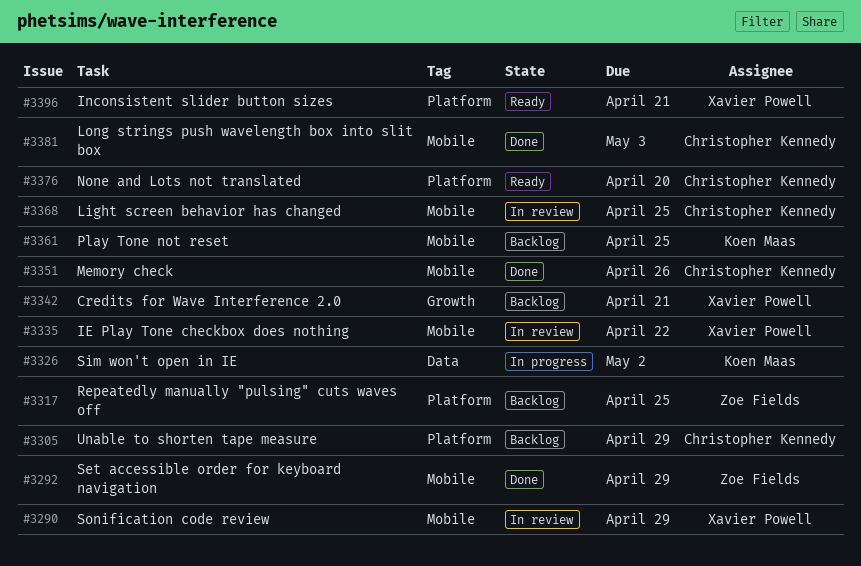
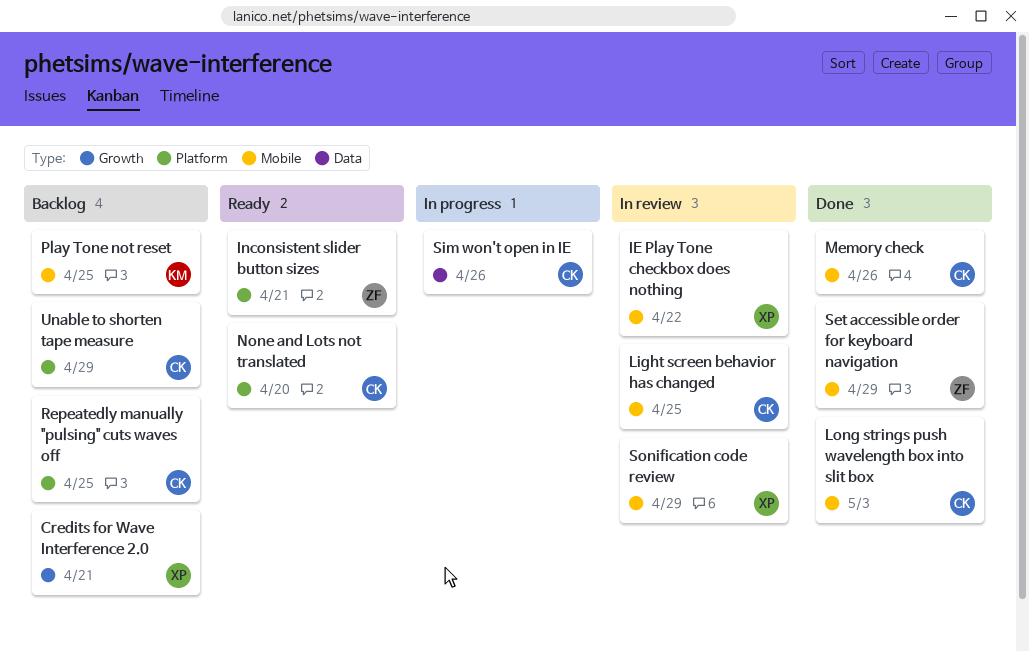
Inconsistent slider button sizes, owner: Xavier Powell -> Zoe Fields
Repeatedly manually "pulsing" cuts waves off, owner: Zoe Fields -> Christopher Kennedy
Sim won't open in IE, owner: Koen Maas -> Christopher Kennedy
Sim won't open in IE, due: May 2 -> Apr 26

